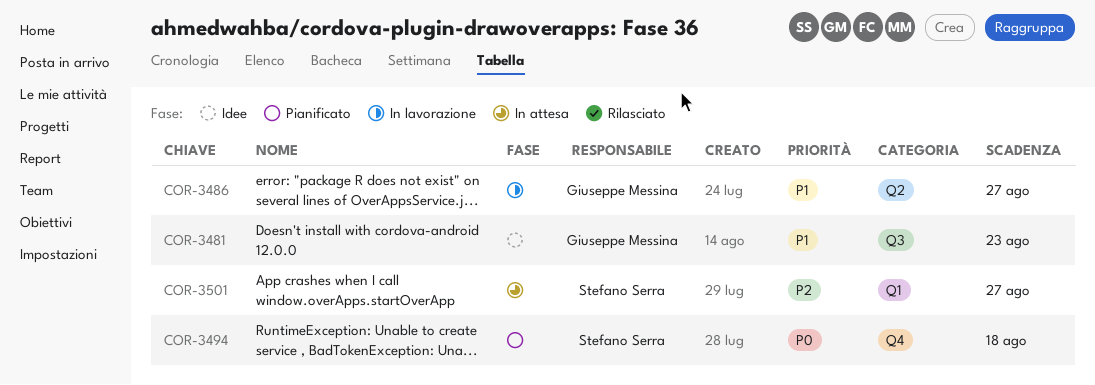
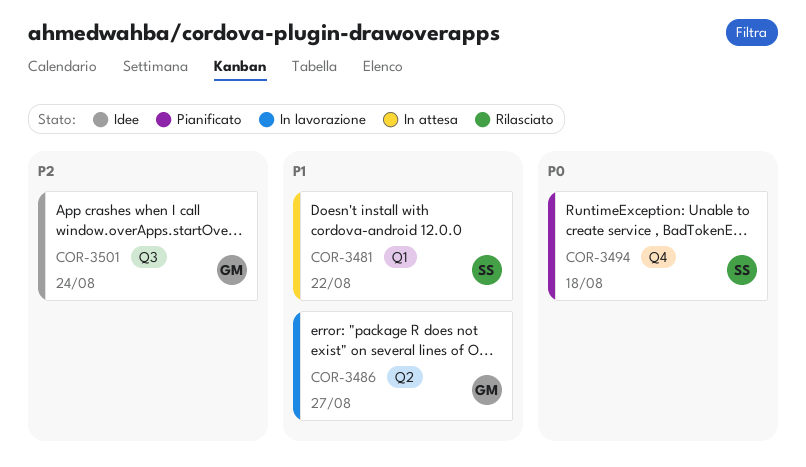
COR-3481, status: Idee -> In attesa
COR-3481, owner: Giuseppe Messina -> Stefano Serra
COR-3481, label: Q3 -> Q1
COR-3481, due: Aug 23 -> Aug 22
COR-3501, status: In attesa -> Idee
COR-3501, owner: Stefano Serra -> Giuseppe Messina
COR-3501, label: Q1 -> Q3
COR-3501, due: Aug 27 -> Aug 24

